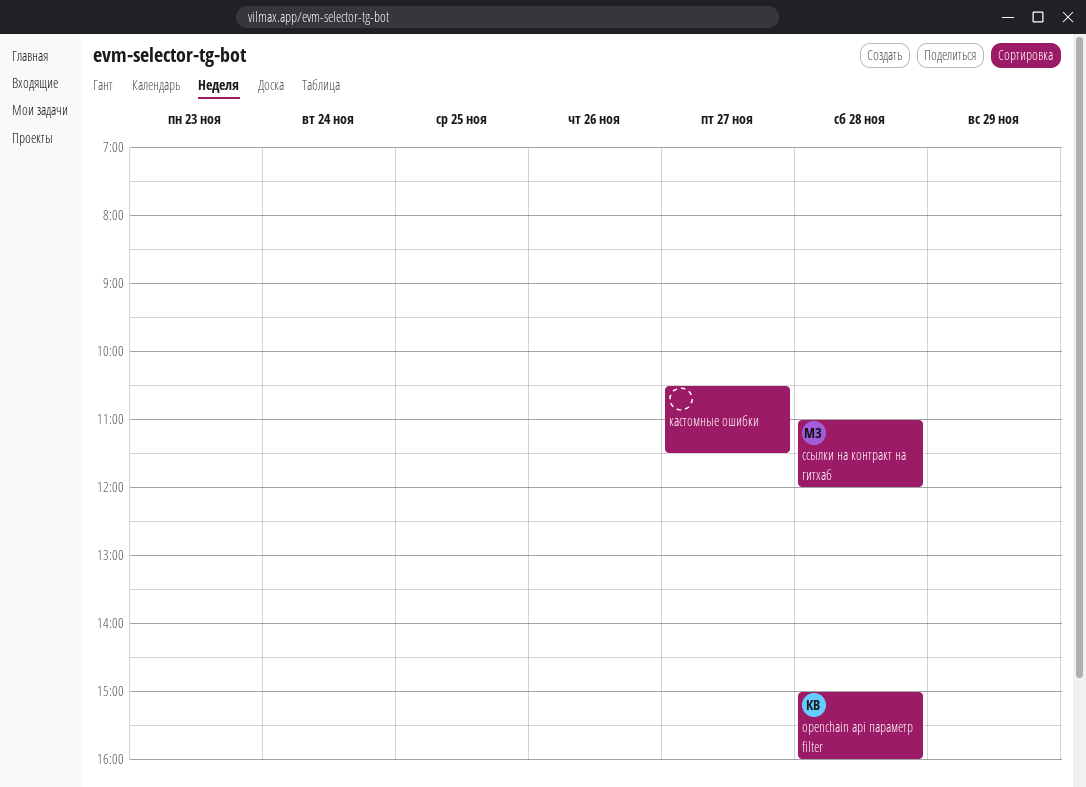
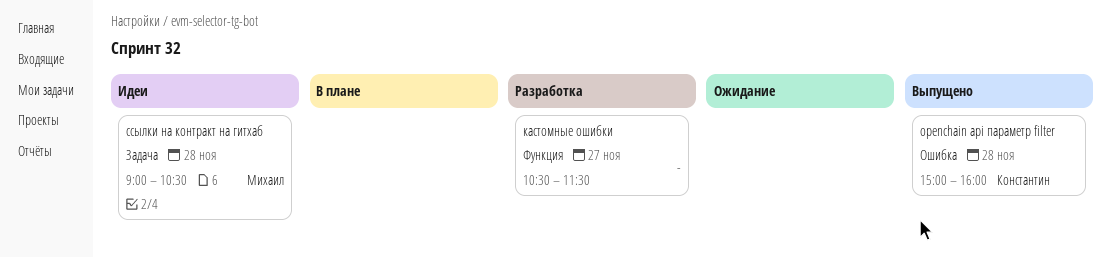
ссылки на контракт на гитхаб, begins: 11:00 -> 09:00
ссылки на контракт на гитхаб, ends: 12:00 -> 10:30

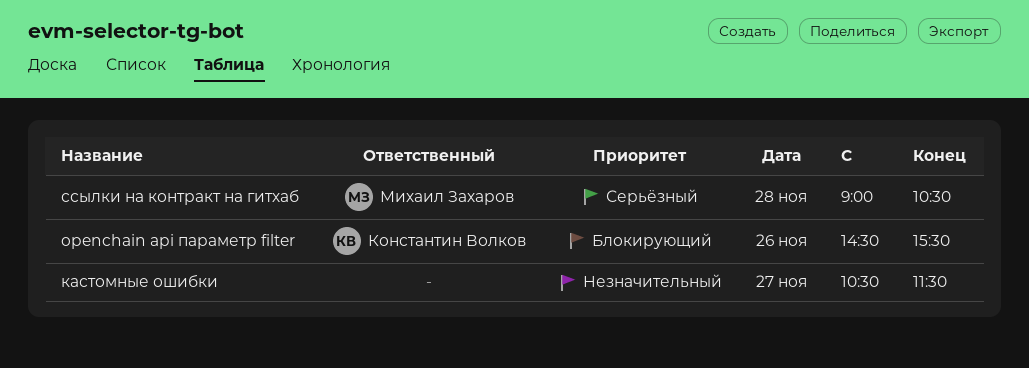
openchain api параметр filter, day: Nov 28 -> Nov 26
openchain api параметр filter, begins: 15:00 -> 14:30
openchain api параметр filter, ends: 16:00 -> 15:30

